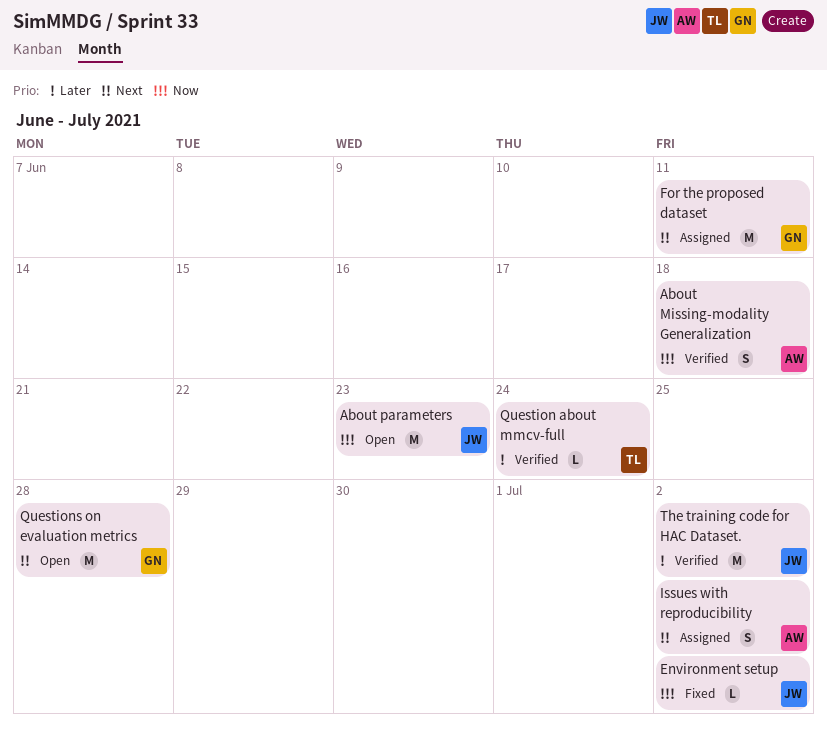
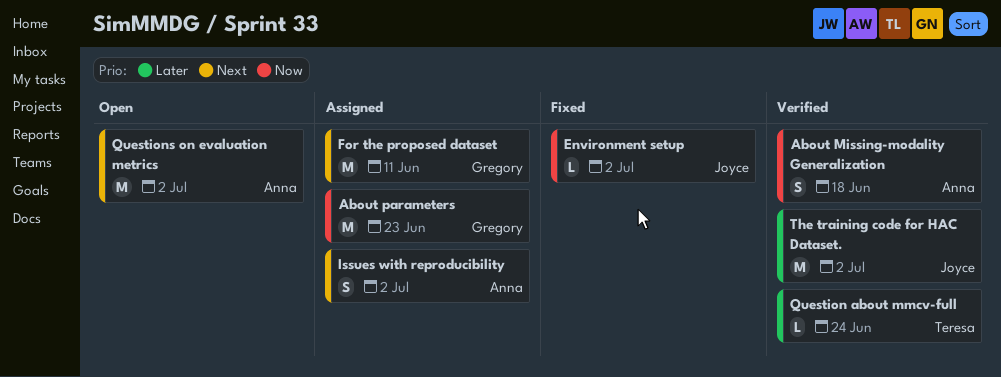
About parameters, status: Open -> Assigned
About parameters, owner: Joyce -> Gregory
Questions on evaluation metrics, owner: Gregory -> Anna
Questions on evaluation metrics, due: Jun 28 -> Jul 2

